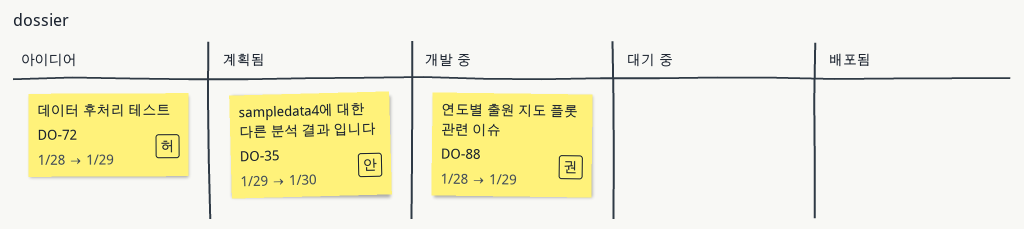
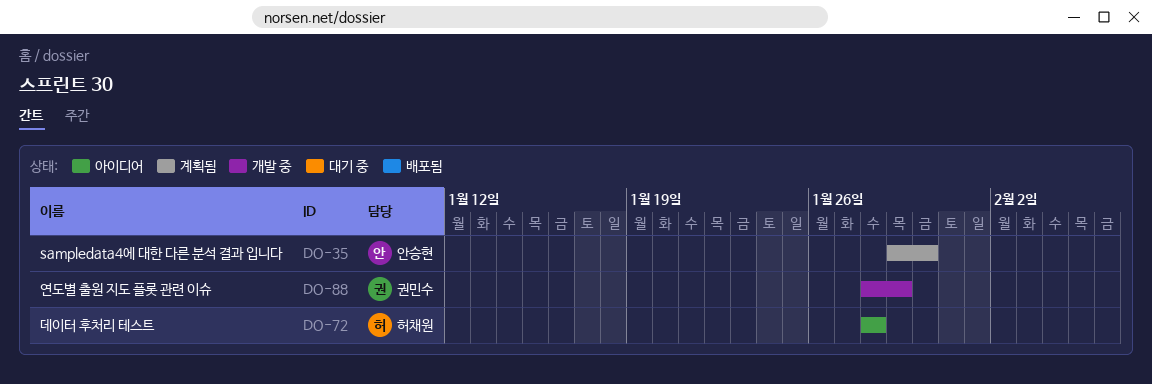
DO-72, due: Jan 29 -> Jan 28

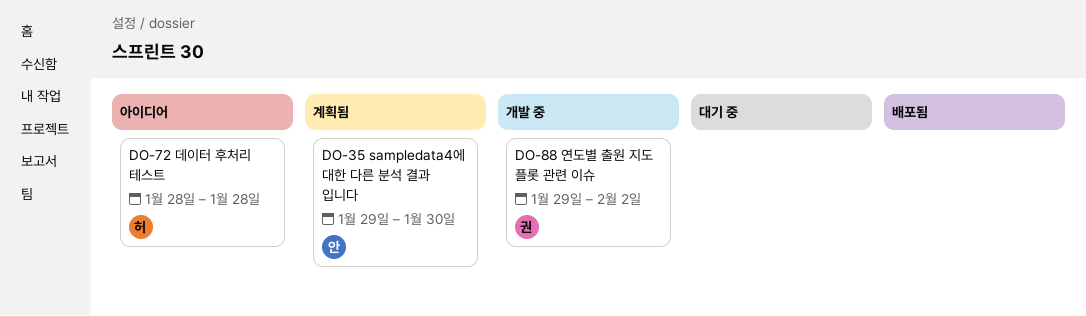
DO-88, start: Jan 28 -> Jan 29
DO-88, due: Jan 29 -> Feb 2

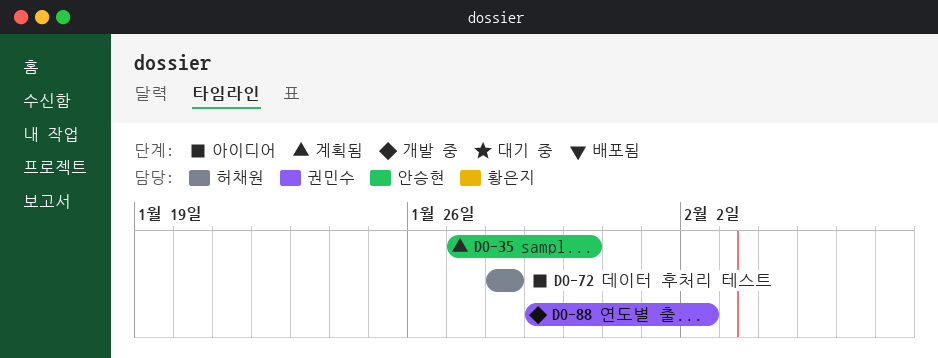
DO-35, start: Jan 29 -> Jan 27

